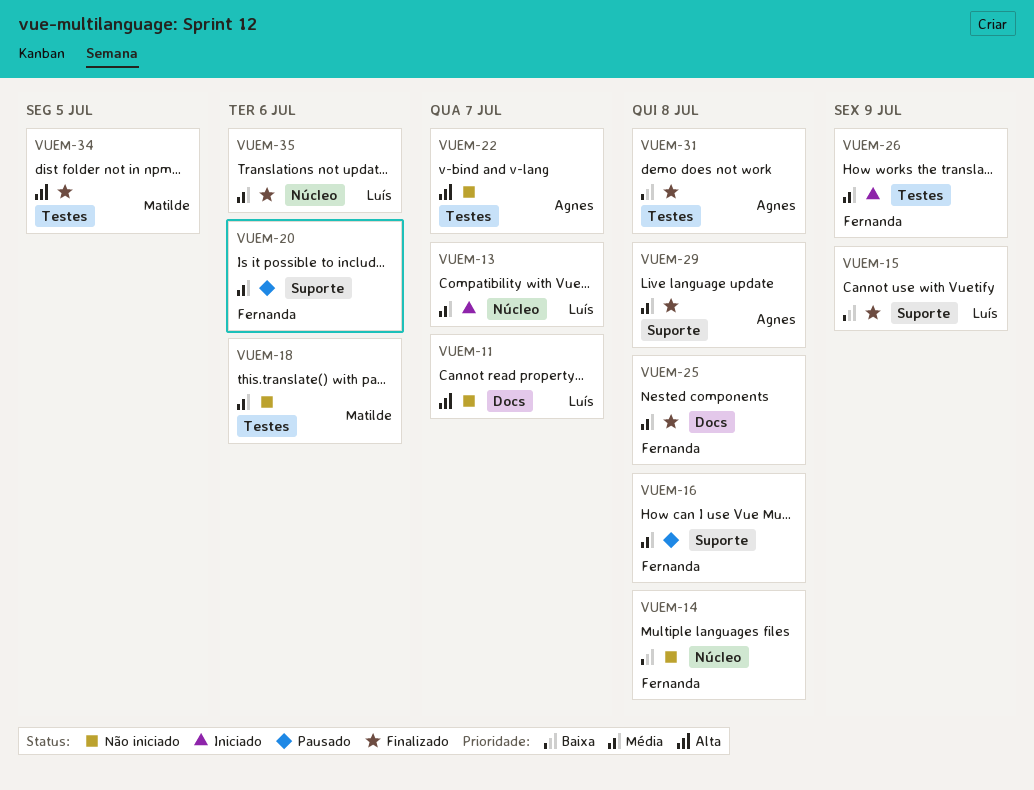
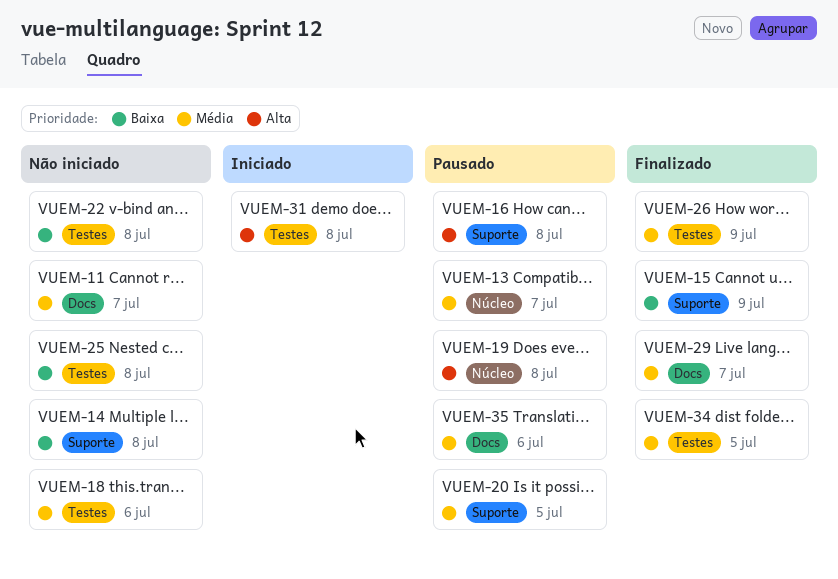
VUEM-11, priority: Alta -> Média
VUEM-13, status: Iniciado -> Pausado
VUEM-14, label: Núcleo -> Suporte
VUEM-16, priority: Média -> Alta
VUEM-19: none -> present
VUEM-20, due: Jul 6 -> Jul 5
VUEM-22, priority: Alta -> Baixa
VUEM-22, due: Jul 7 -> Jul 8
VUEM-25, status: Finalizado -> Não iniciado
VUEM-25, priority: Média -> Baixa
VUEM-25, label: Docs -> Testes
VUEM-26, status: Iniciado -> Finalizado
VUEM-29, label: Suporte -> Docs
VUEM-29, due: Jul 8 -> Jul 7
VUEM-31, status: Finalizado -> Iniciado
VUEM-31, priority: Baixa -> Alta
VUEM-34, priority: Alta -> Média
VUEM-35, status: Finalizado -> Pausado
VUEM-35, label: Núcleo -> Docs

